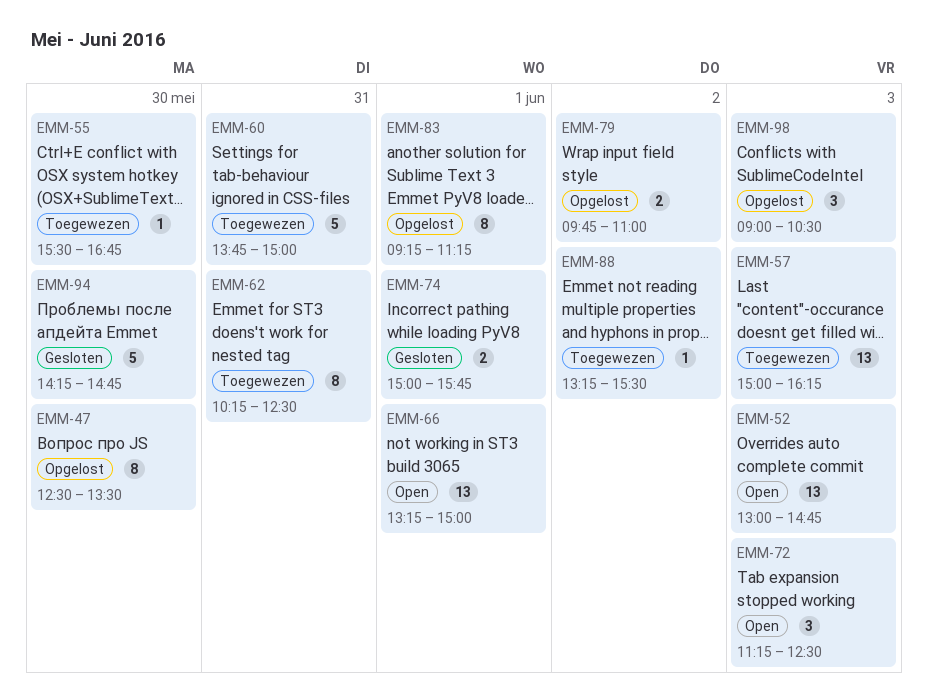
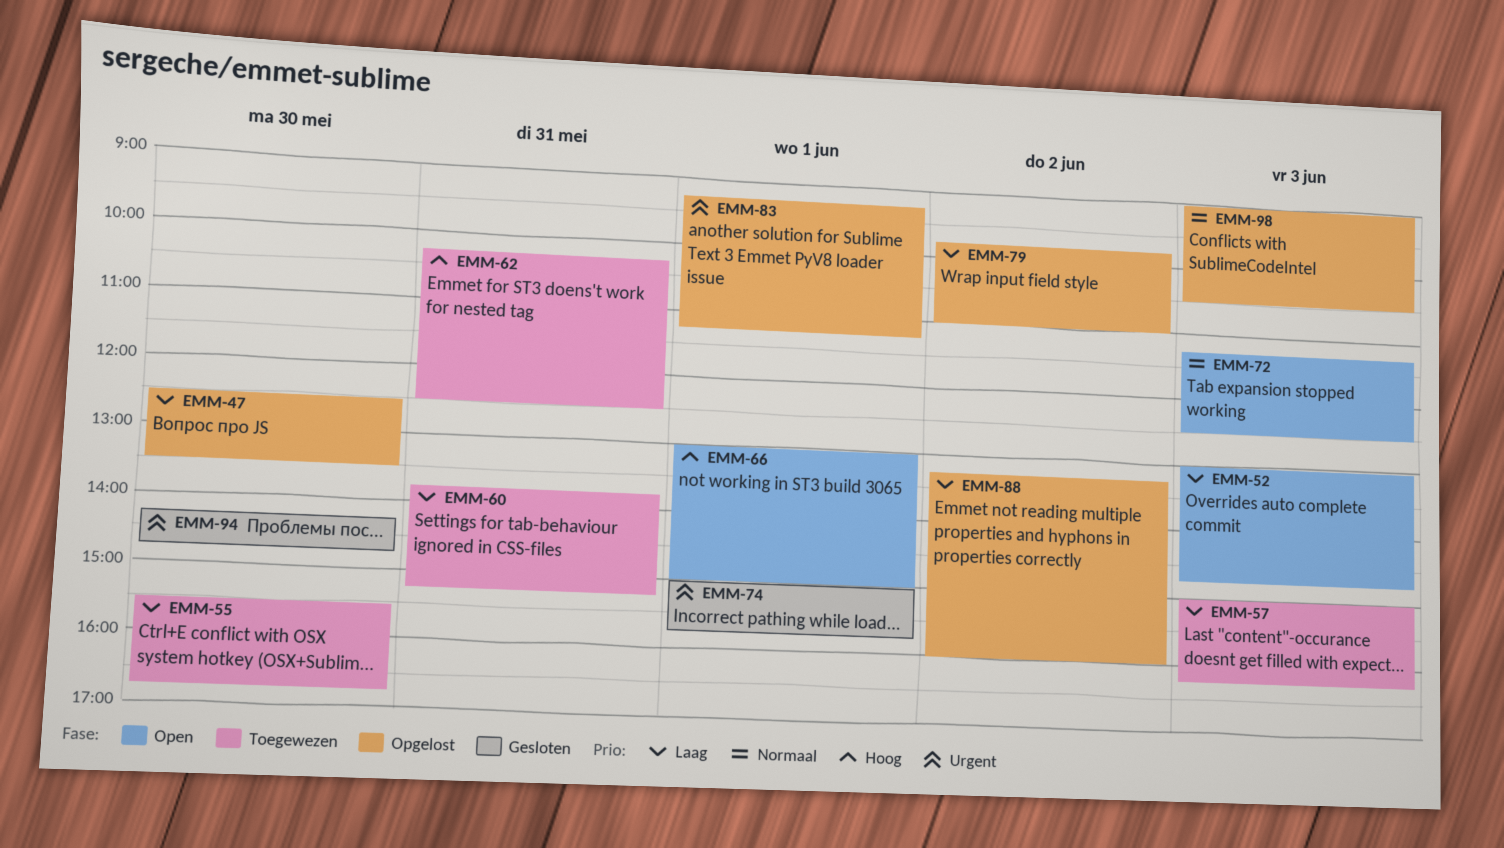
EMM-60, ends: 15:00 -> 15:15
EMM-66, begins: 13:15 -> 13:00
EMM-88, status: Toegewezen -> Opgelost
EMM-88, ends: 15:30 -> 16:00

